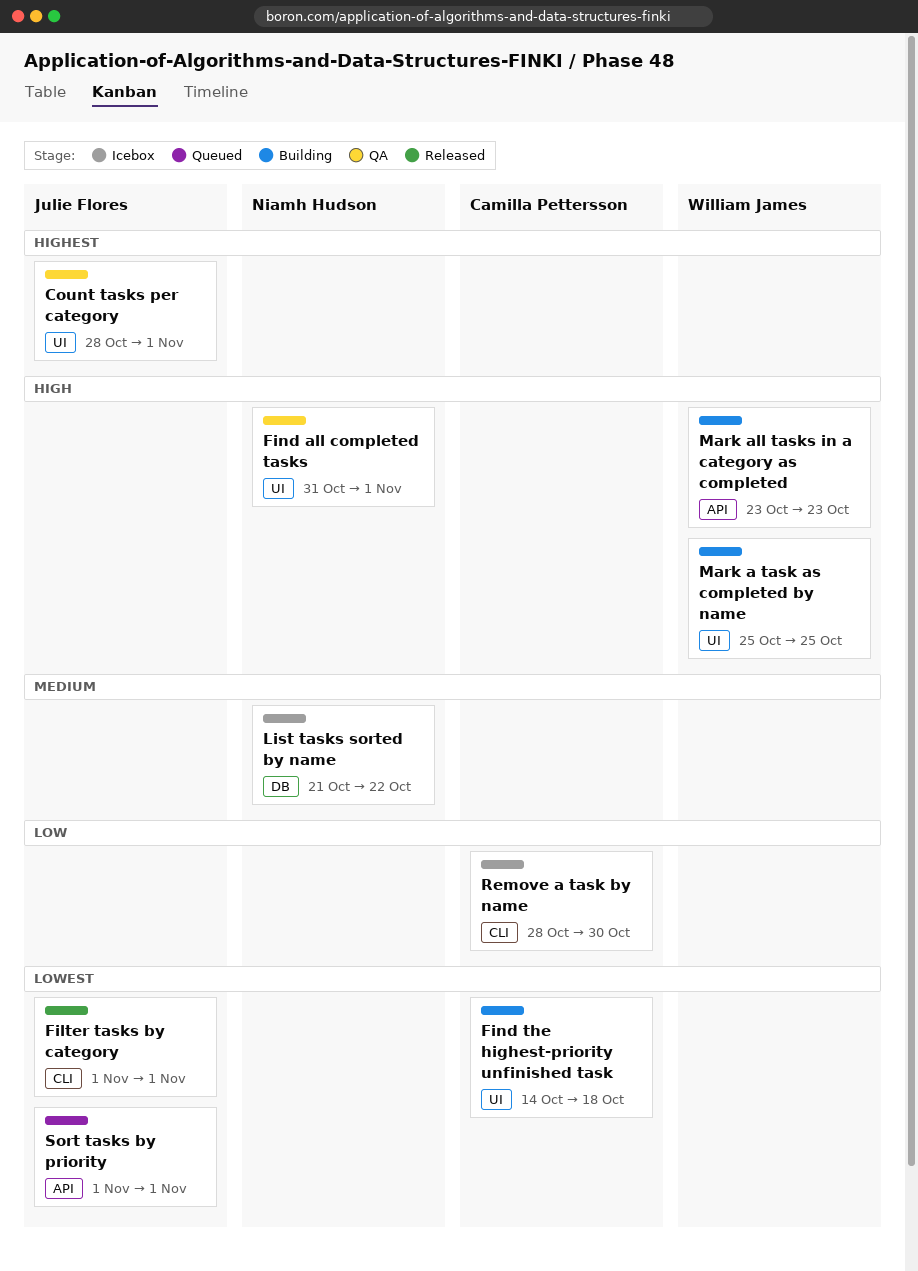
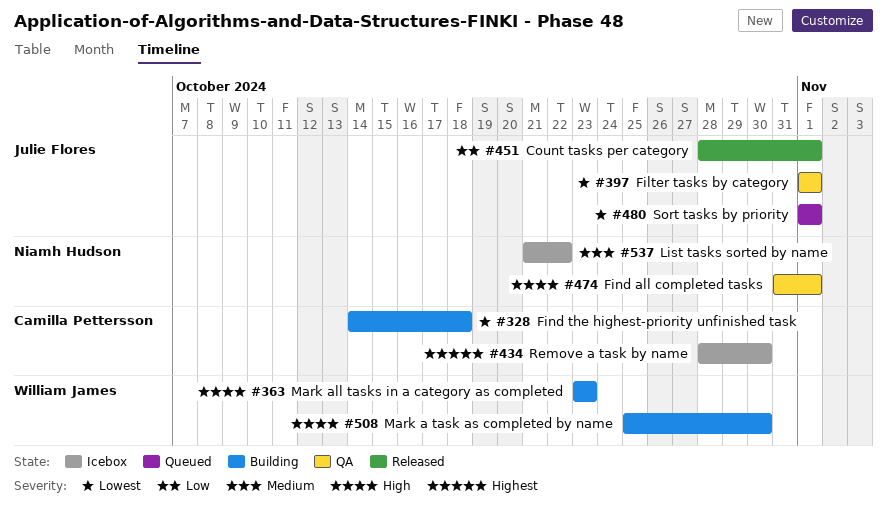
Count tasks per category, status: QA -> Released
Count tasks per category, priority: Highest -> Low
Filter tasks by category, status: Released -> QA
Mark a task as completed by name, due: Oct 25 -> Oct 30
Remove a task by name, priority: Low -> Highest

